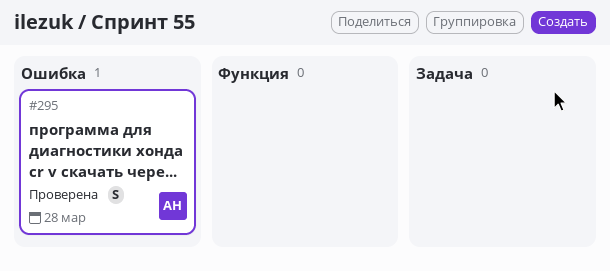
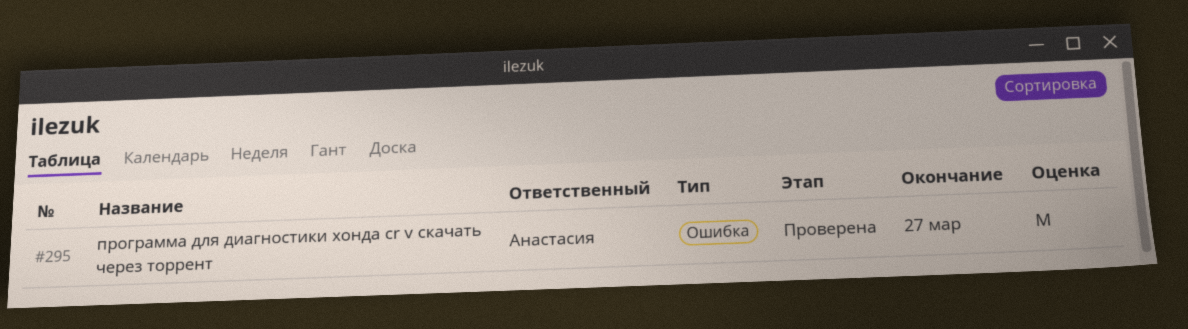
#295, estimate: S -> M
#295, due: Mar 28 -> Mar 27

